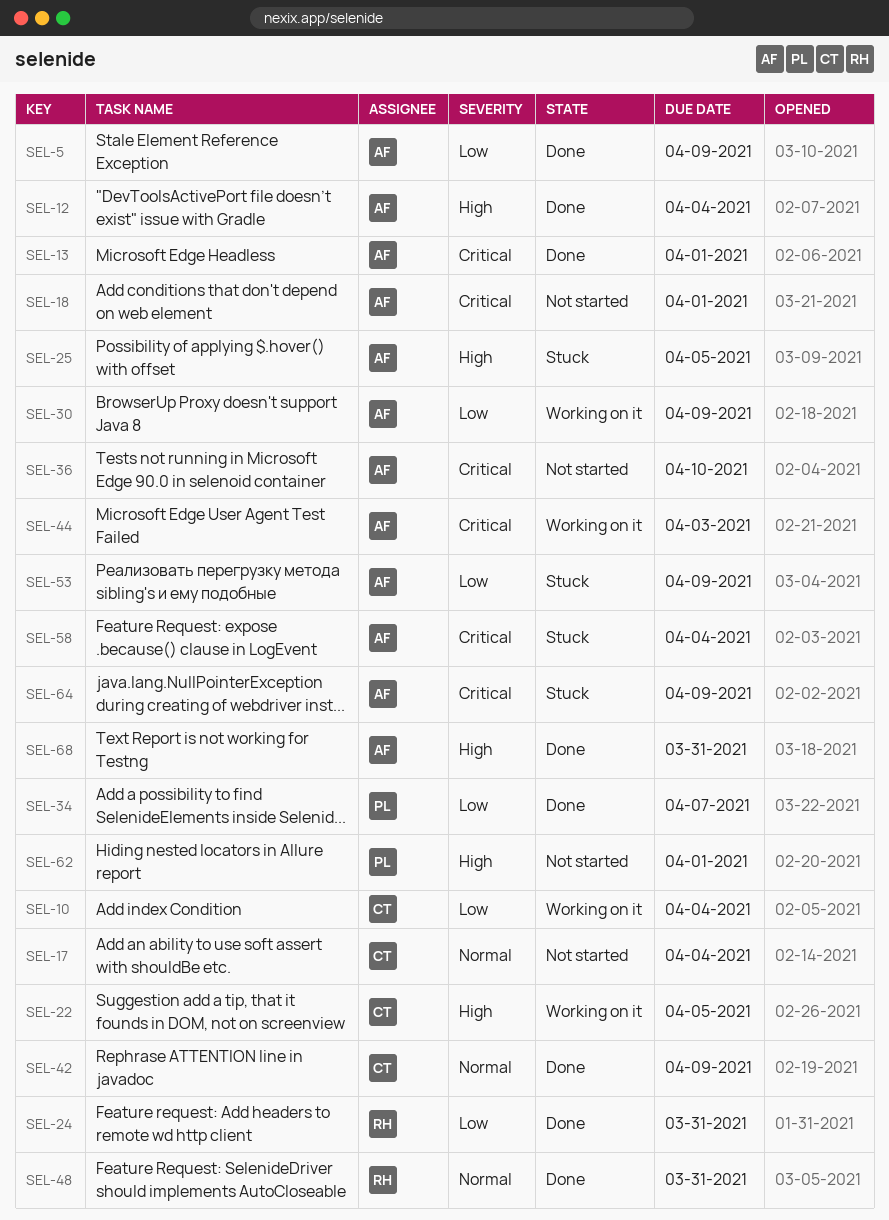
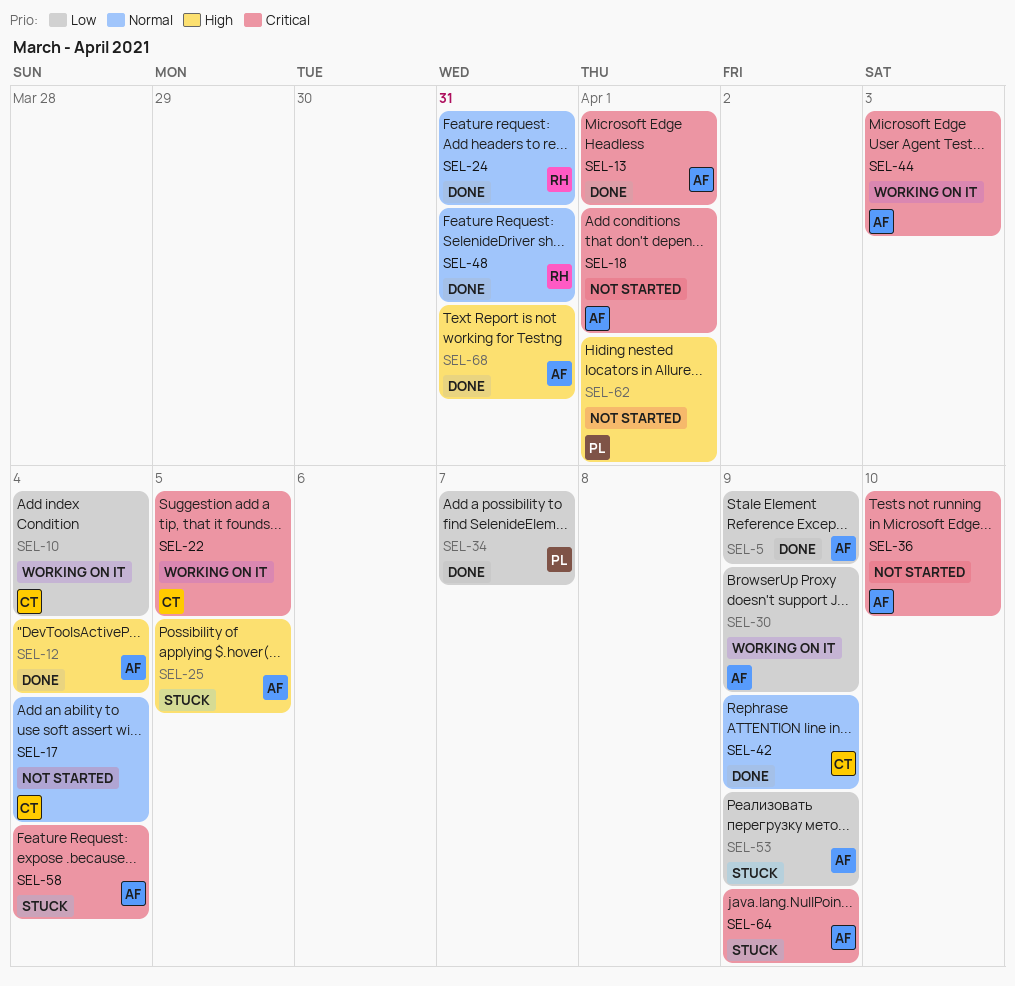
SEL-22, priority: High -> Critical
SEL-24, priority: Low -> Normal

